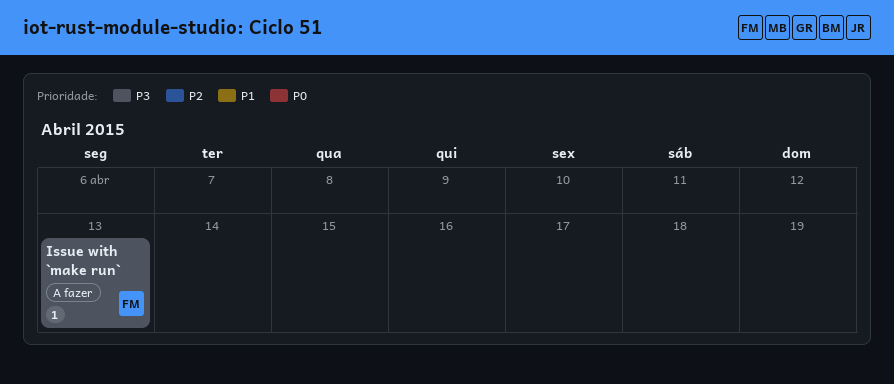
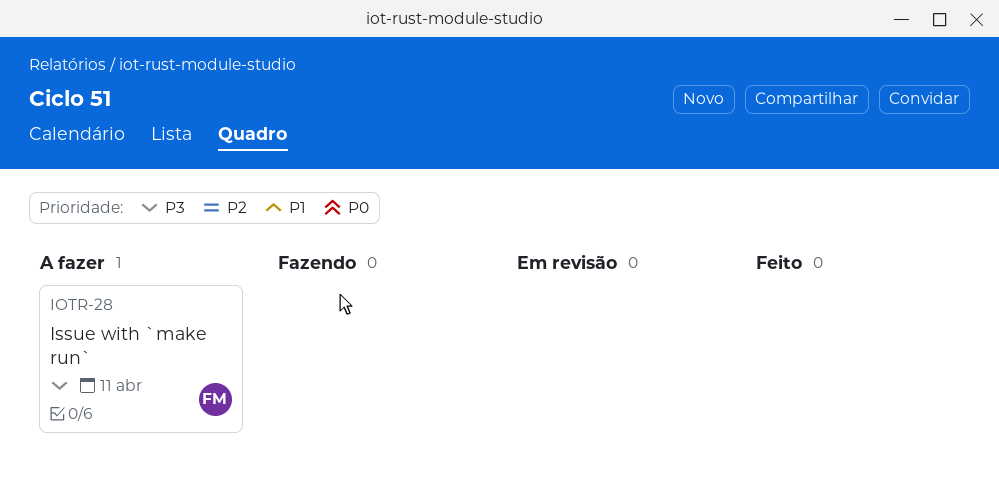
Issue with `make run`, due: Apr 13 -> Apr 11

